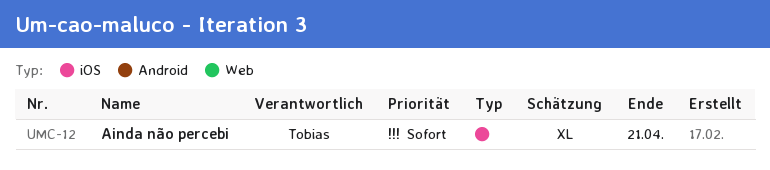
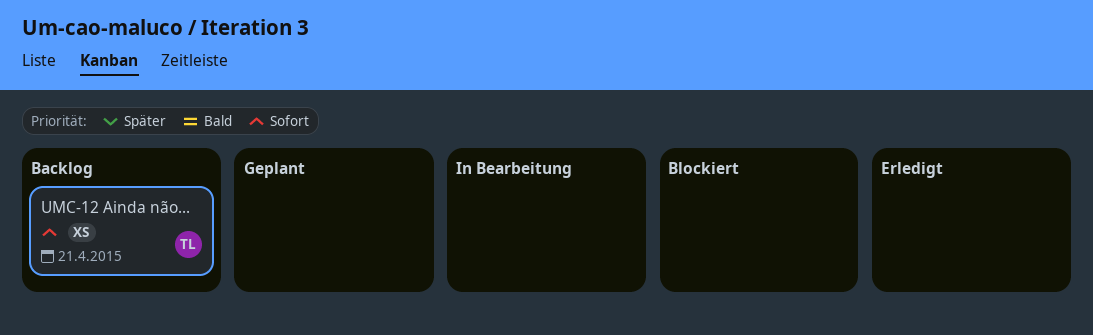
UMC-12, estimate: XL -> XS

